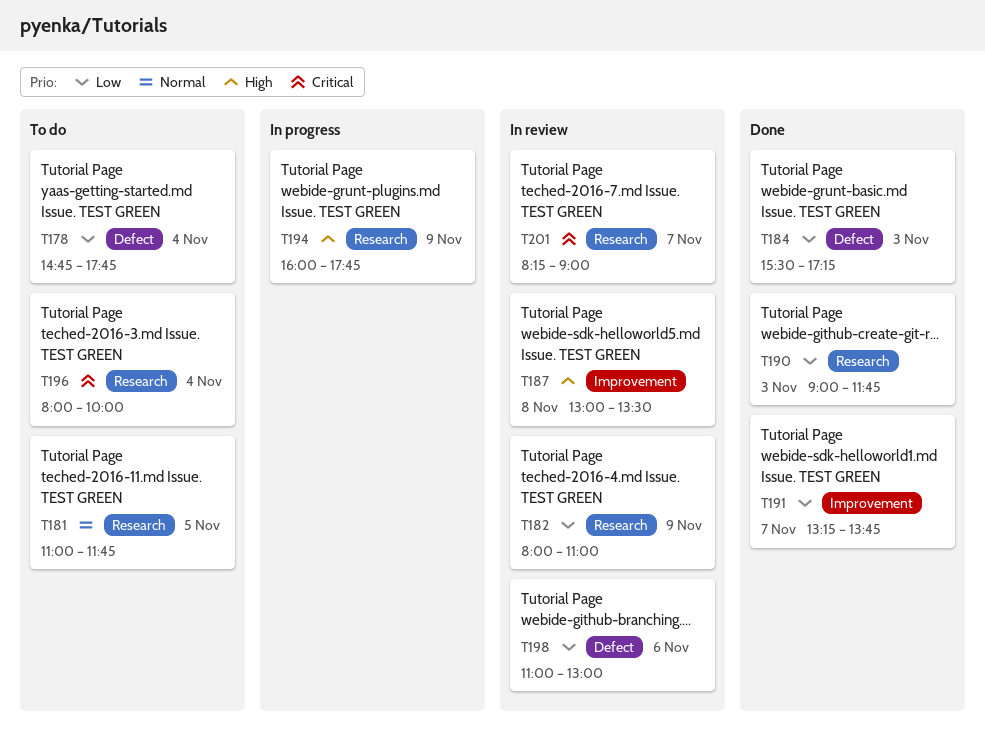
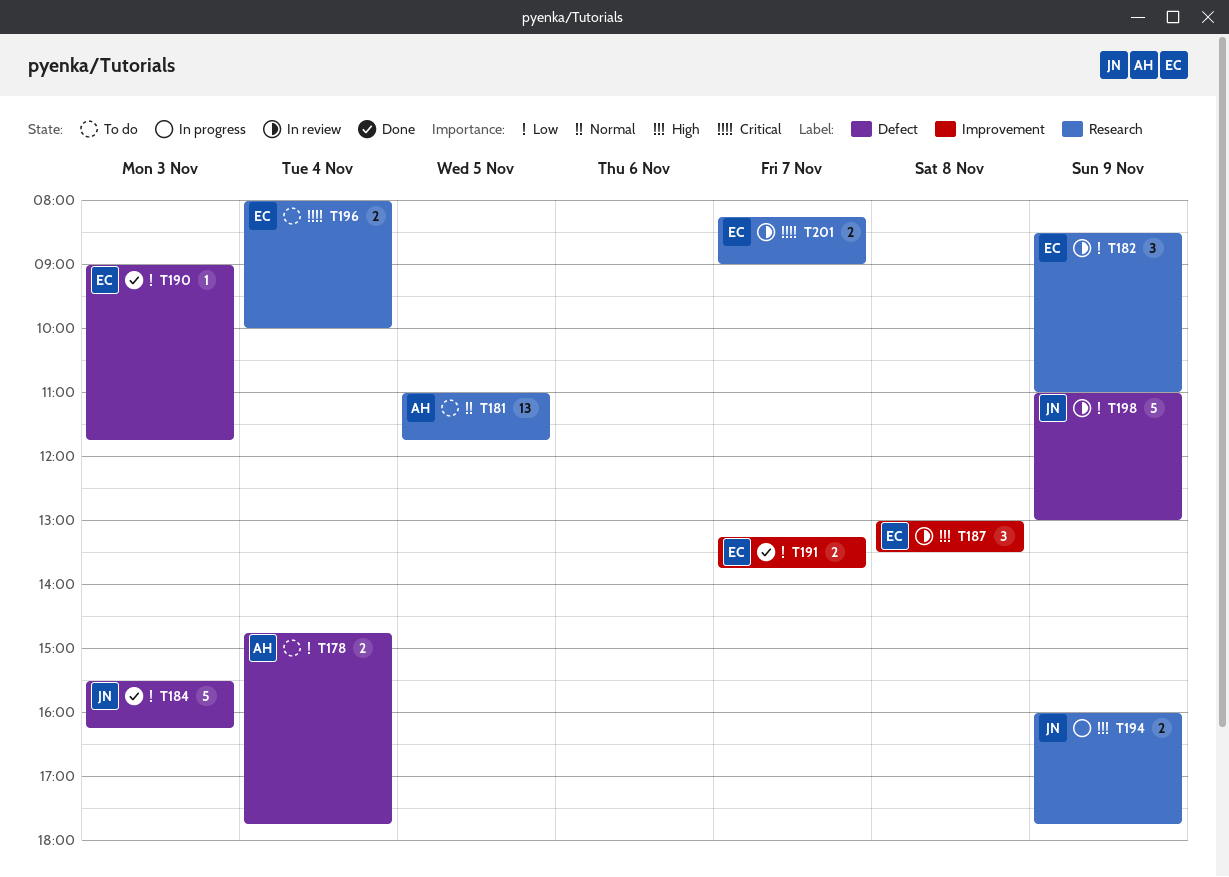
T182, begins: 08:00 -> 08:30
T184, ends: 17:15 -> 16:15
T190, label: Research -> Defect
T198, day: Nov 6 -> Nov 9

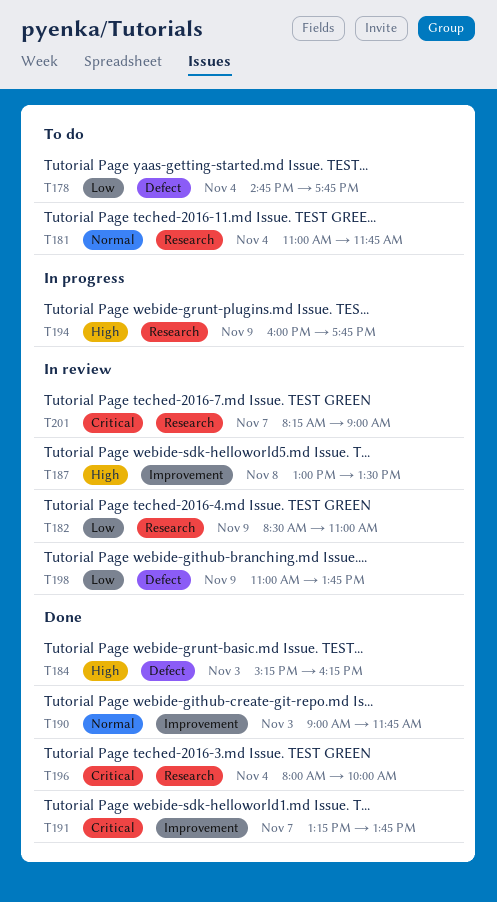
T181, day: Nov 5 -> Nov 4
T184, priority: Low -> High
T184, begins: 15:30 -> 15:15
T190, priority: Low -> Normal
T190, label: Defect -> Improvement
T191, priority: Low -> Critical
T196, status: To do -> Done
T198, ends: 13:00 -> 13:45

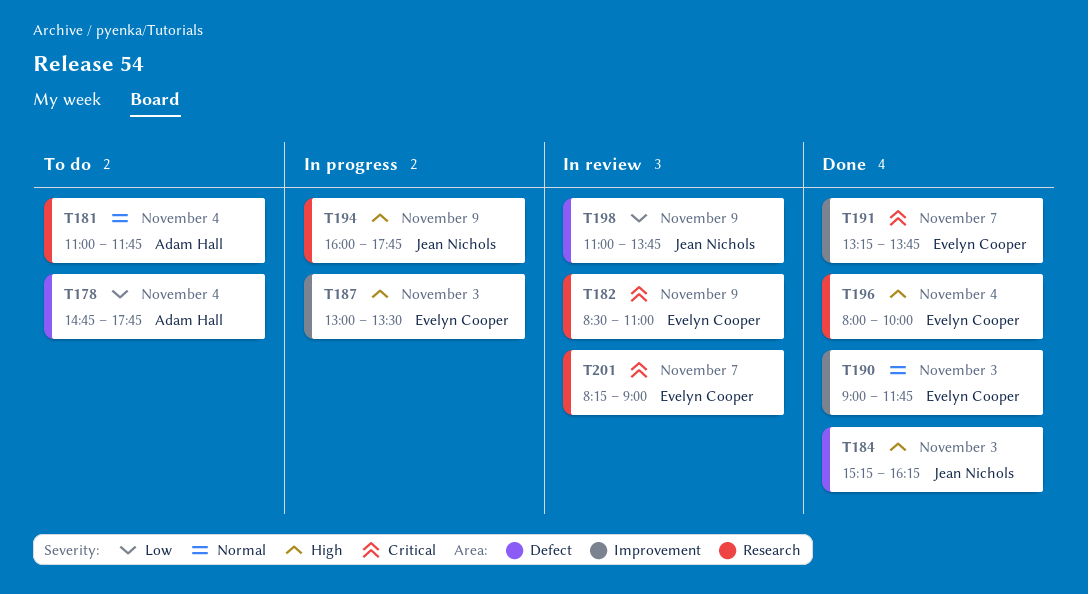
T182, priority: Low -> Critical
T187, status: In review -> In progress
T187, day: Nov 8 -> Nov 3
T196, priority: Critical -> High

